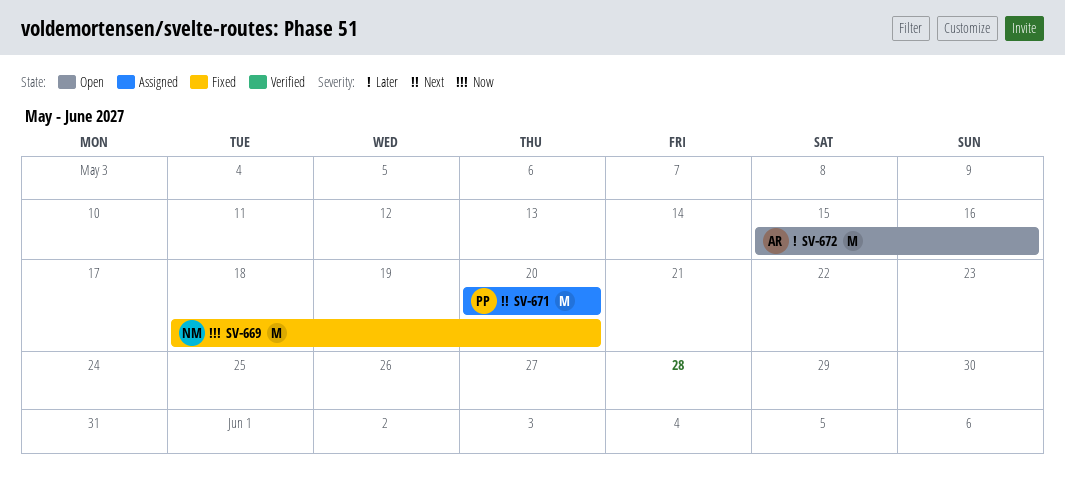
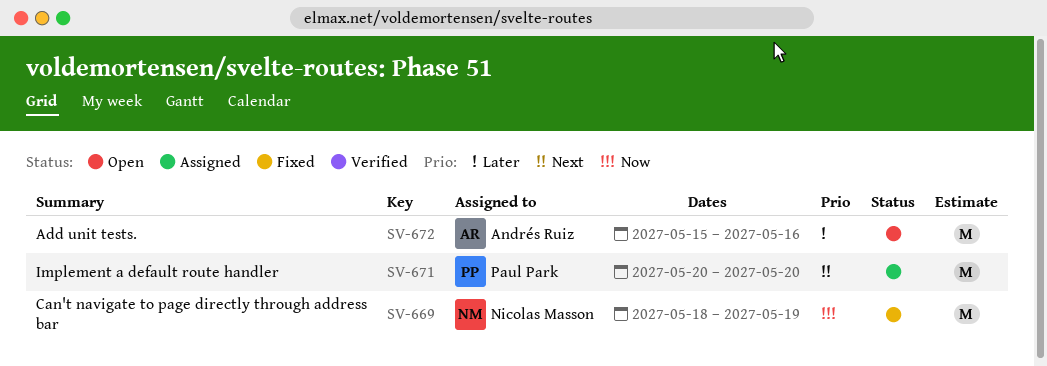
SV-669, due: May 20 -> May 19

